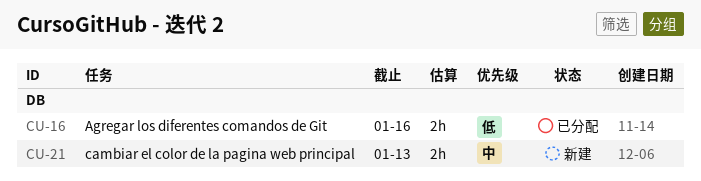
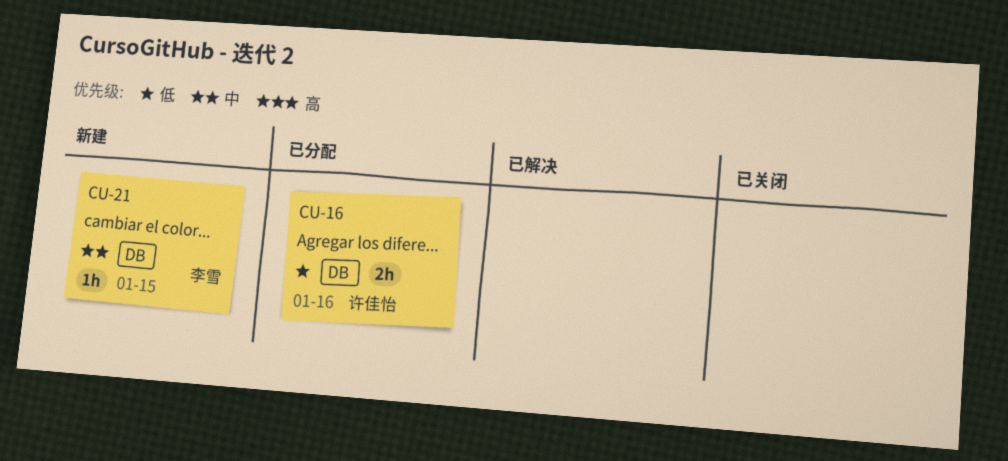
CU-21, estimate: 2h -> 1h
CU-21, due: Jan 13 -> Jan 15

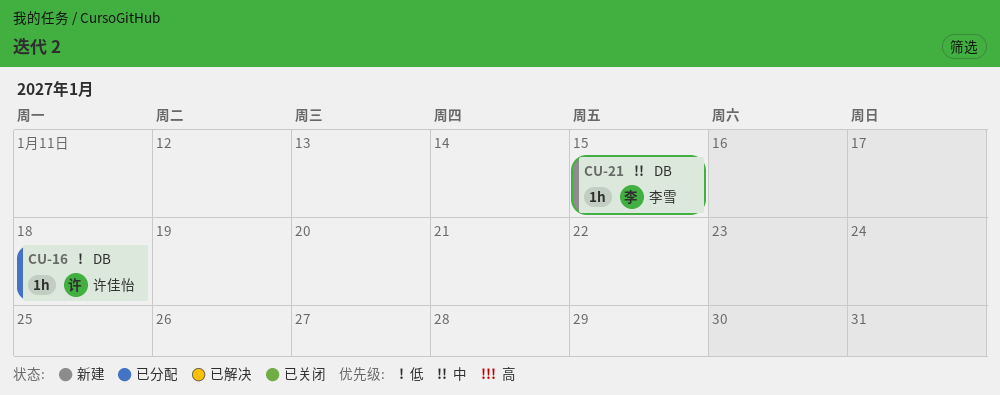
CU-16, estimate: 2h -> 1h
CU-16, due: Jan 16 -> Jan 18

